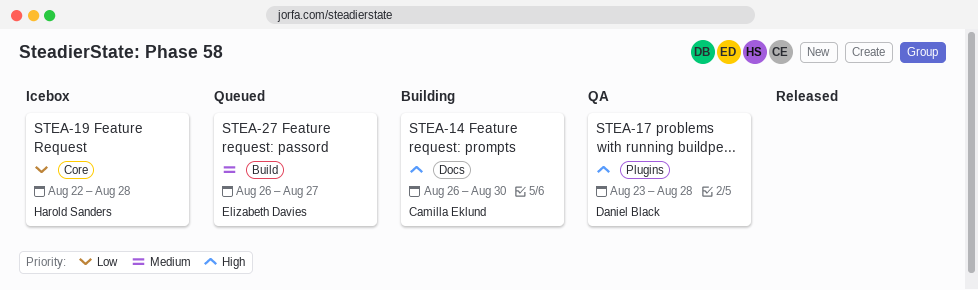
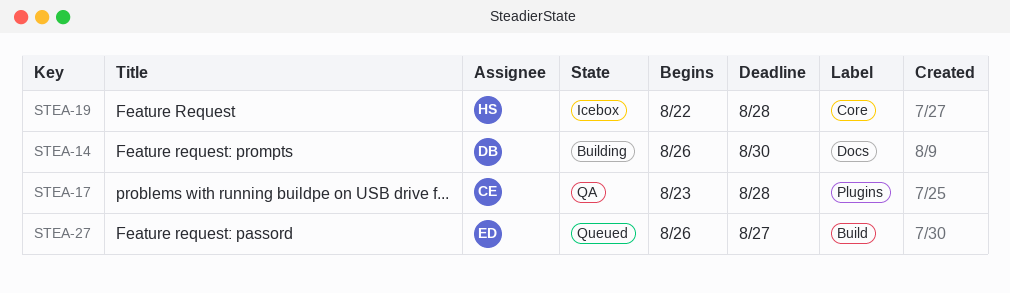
STEA-14, owner: Camilla Eklund -> Daniel Black
STEA-17, owner: Daniel Black -> Camilla Eklund

